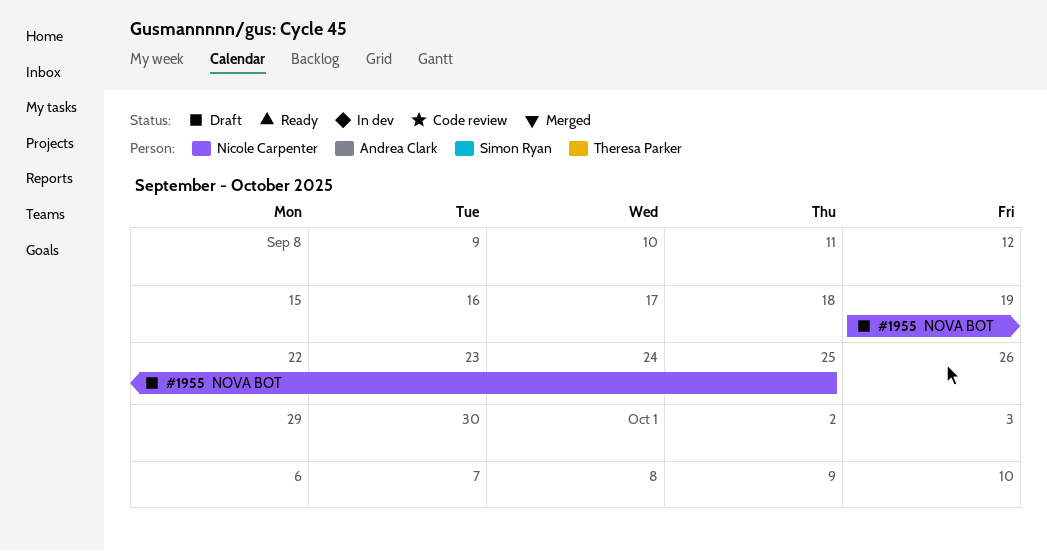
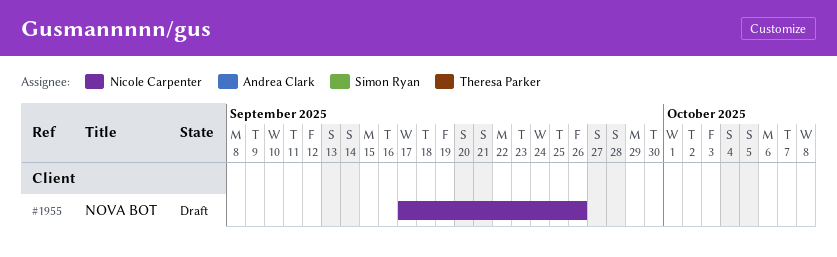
#1955, start: Sep 19 -> Sep 17
#1955, due: Sep 25 -> Sep 26

